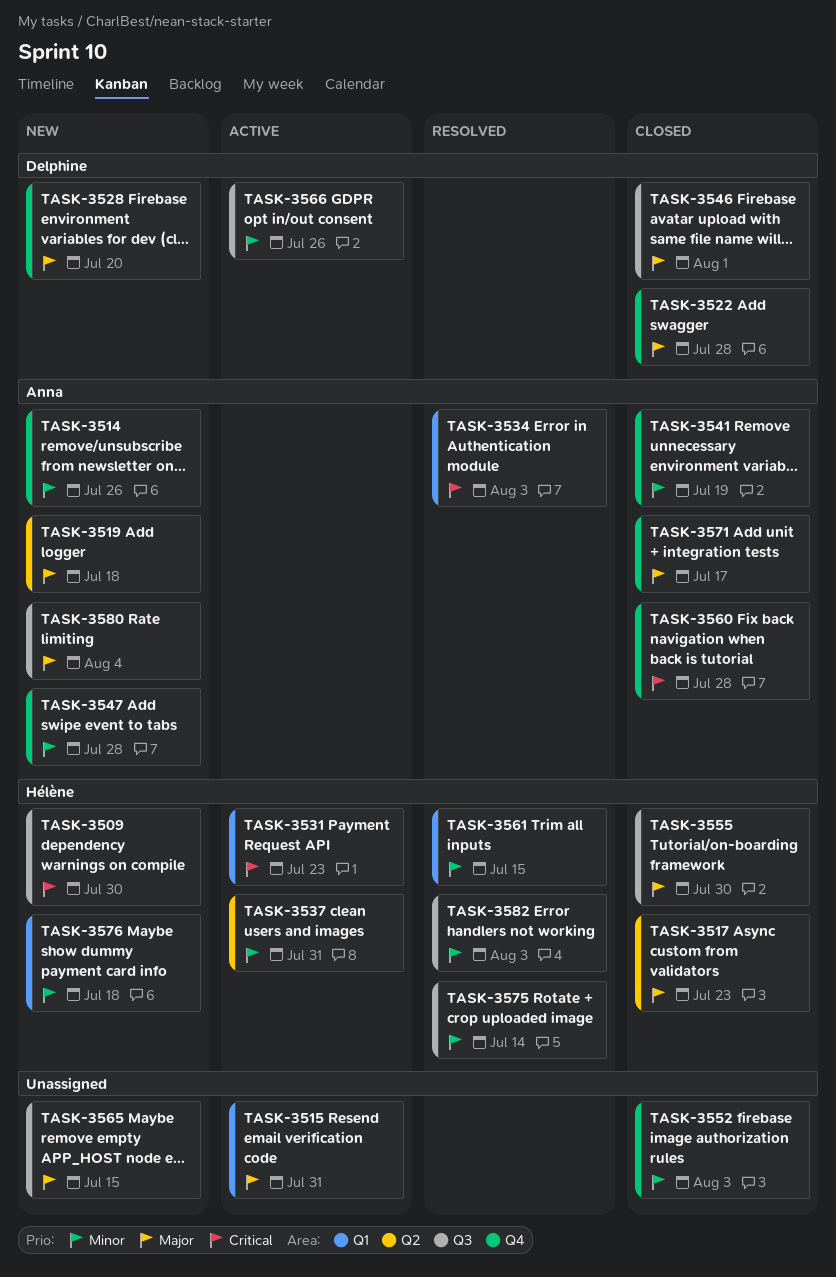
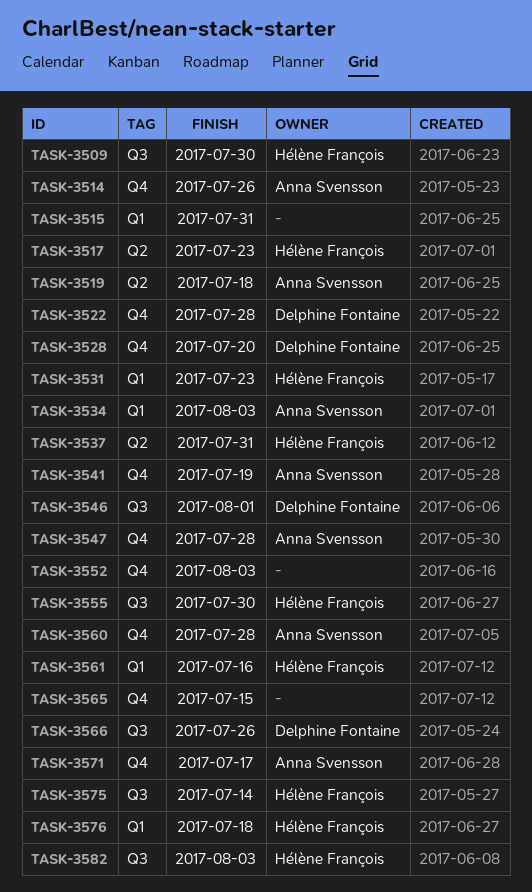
TASK-3561, due: Jul 15 -> Jul 16
TASK-3565, label: Q3 -> Q4
TASK-3580: present -> none

